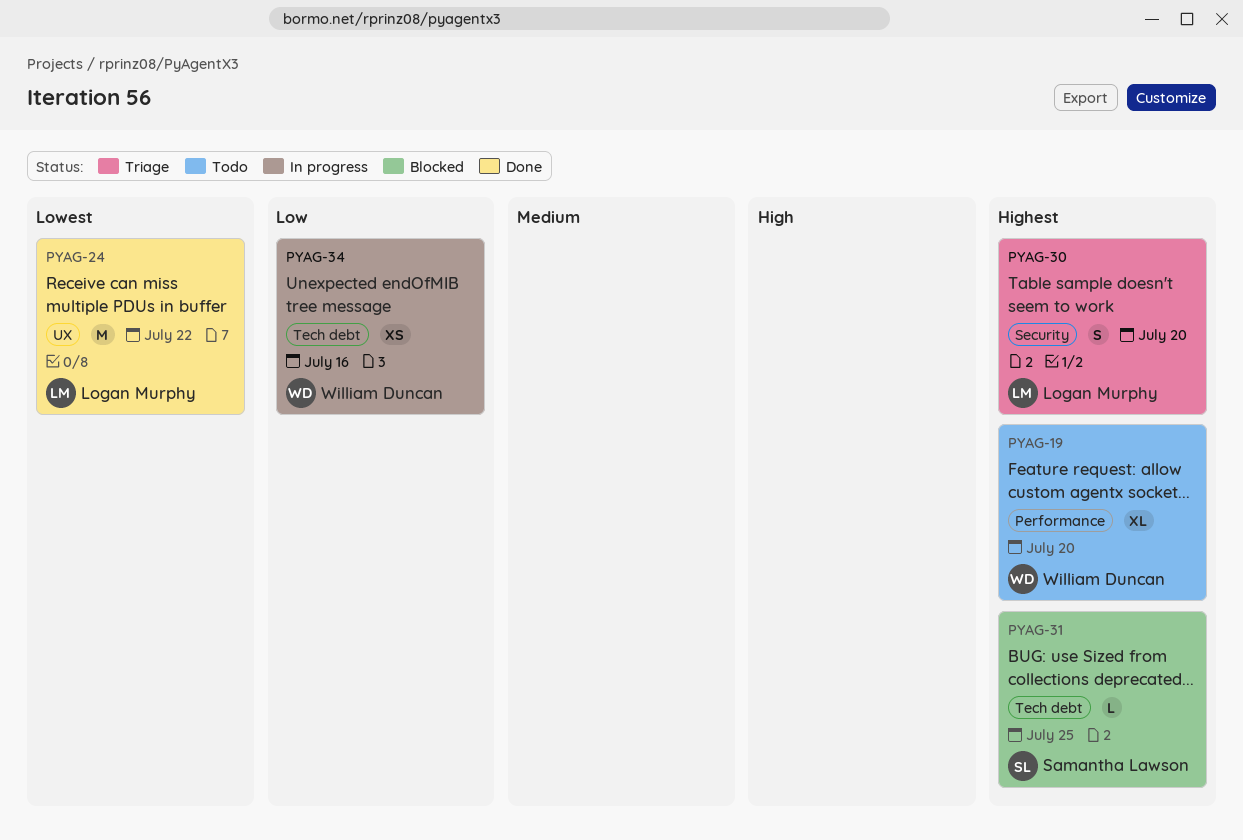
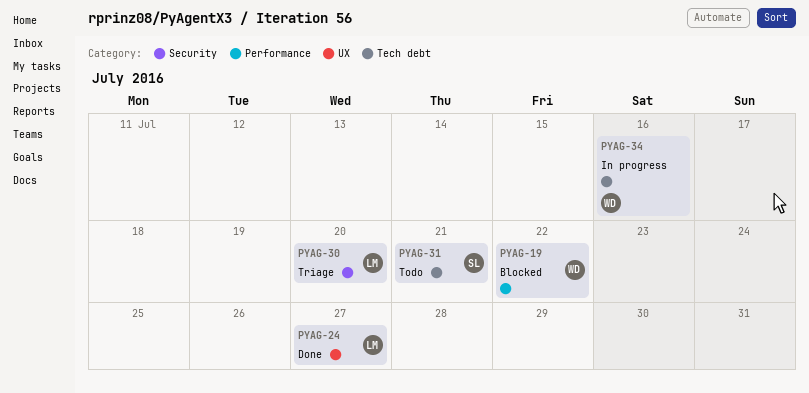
PYAG-19, status: Todo -> Blocked
PYAG-19, due: Jul 20 -> Jul 22
PYAG-24, due: Jul 22 -> Jul 27
PYAG-31, status: Blocked -> Todo
PYAG-31, due: Jul 25 -> Jul 21

